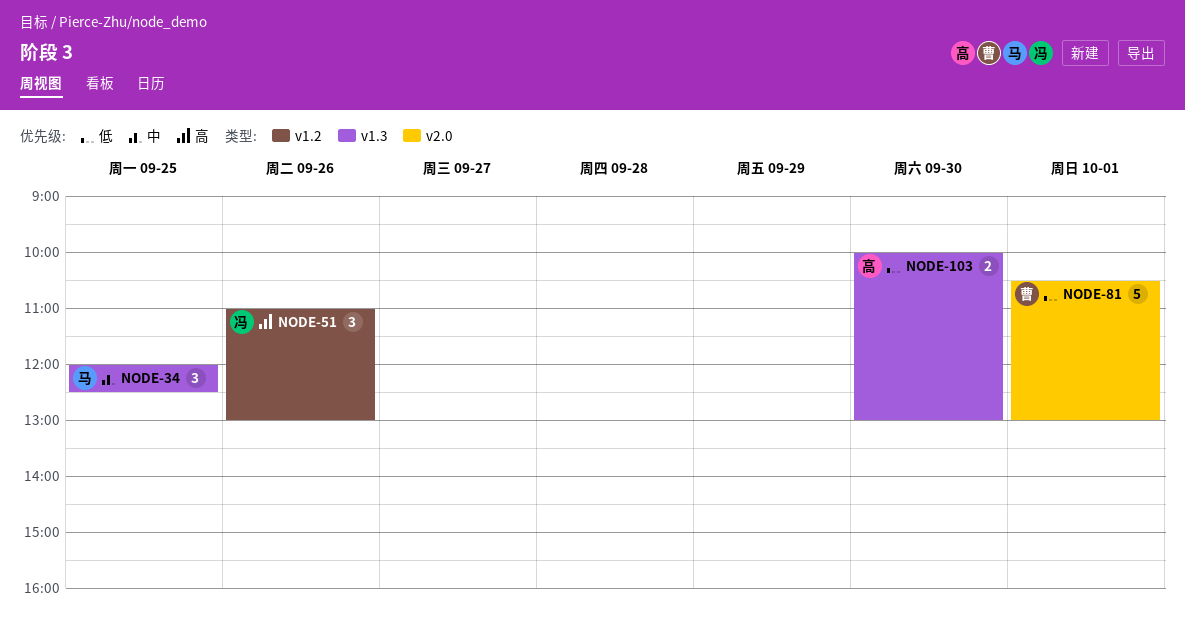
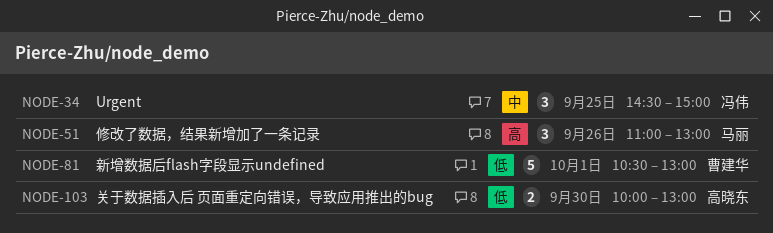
NODE-34, owner: 马丽 -> 冯伟
NODE-34, begins: 12:00 -> 14:30
NODE-34, ends: 12:30 -> 15:00
NODE-51, owner: 冯伟 -> 马丽

